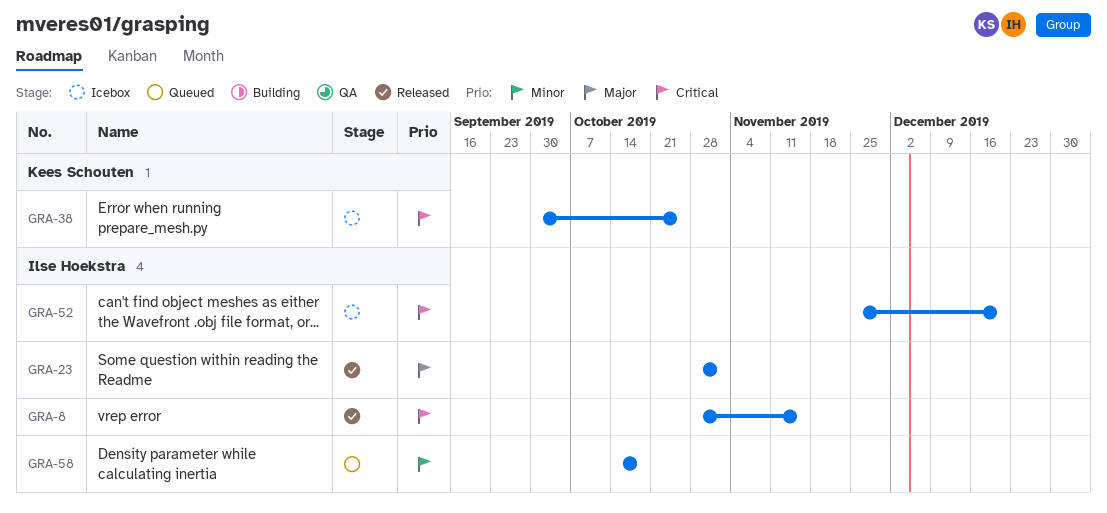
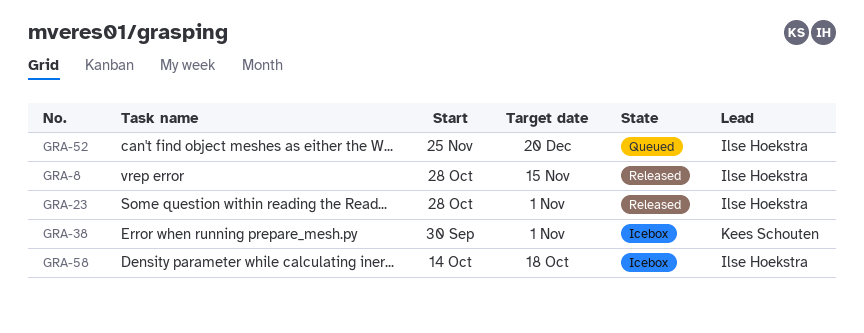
GRA-38, due: Oct 25 -> Nov 1
GRA-52, status: Icebox -> Queued
GRA-58, status: Queued -> Icebox

